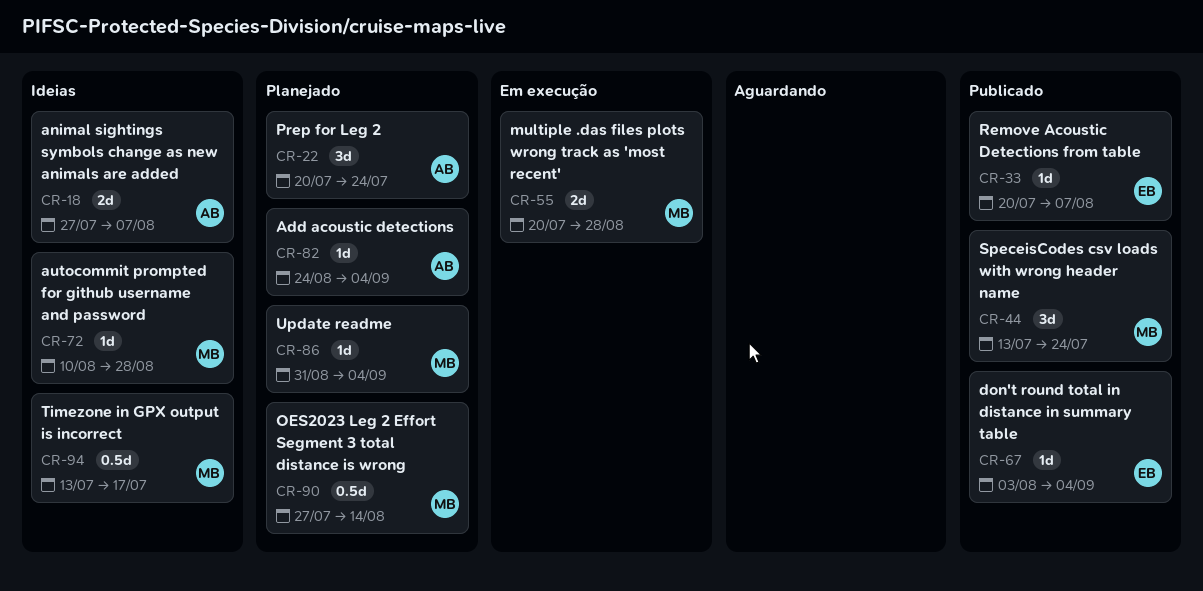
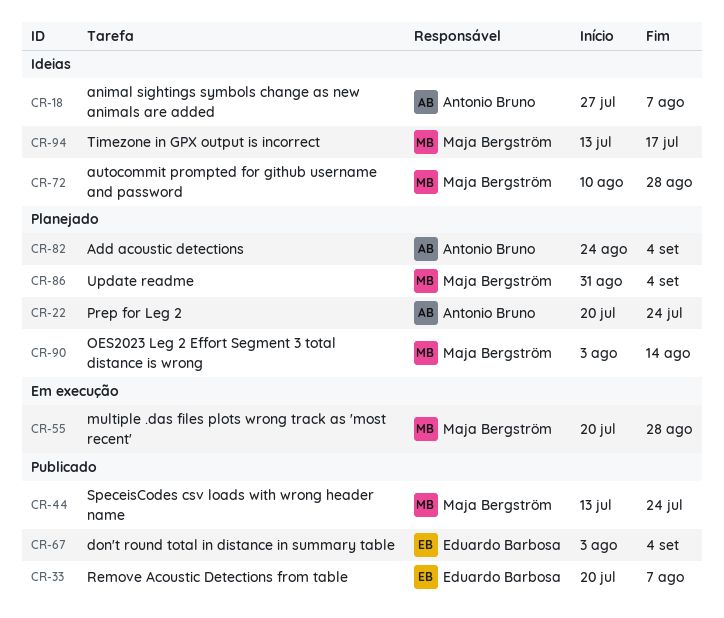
CR-90, start: Jul 27 -> Aug 3

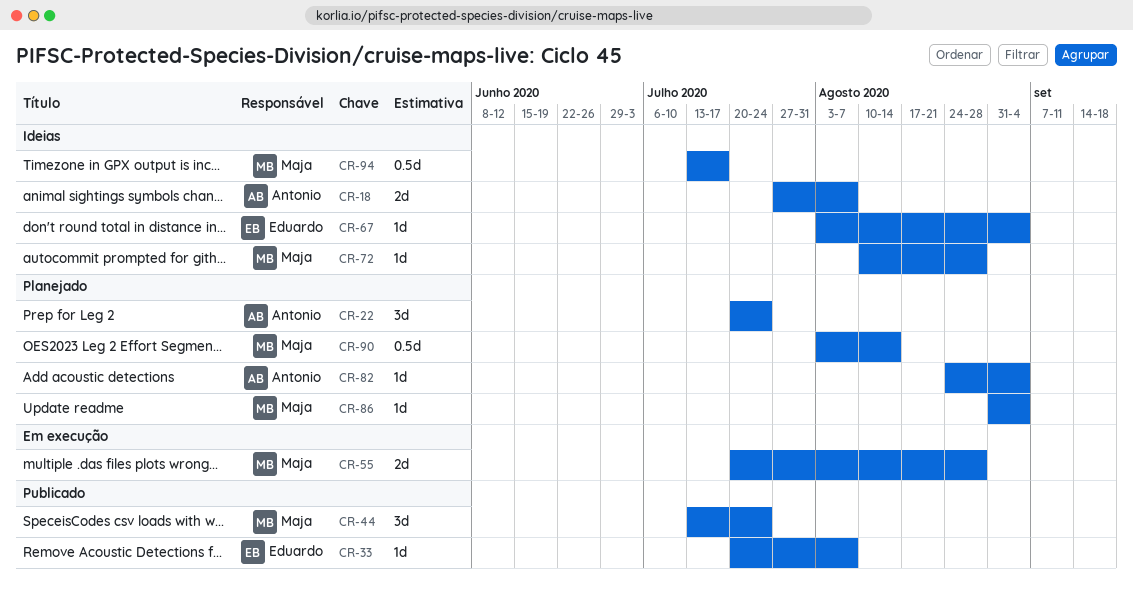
CR-67, status: Publicado -> Ideias

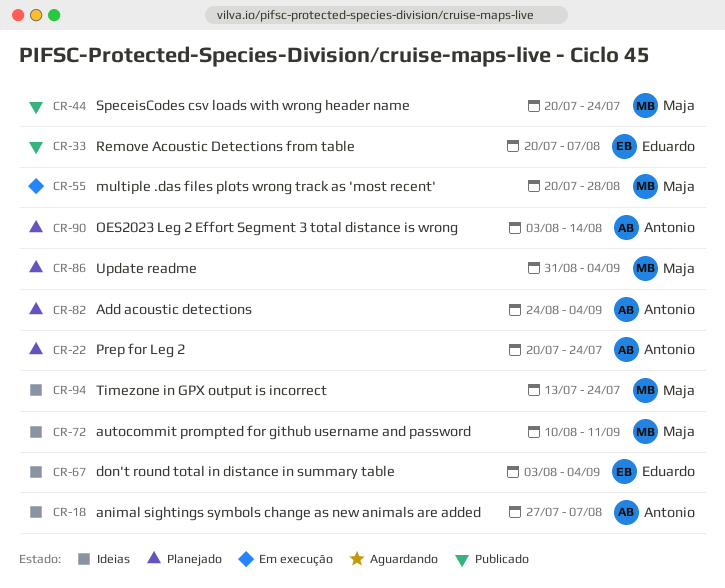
CR-44, start: Jul 13 -> Jul 20
CR-72, due: Aug 28 -> Sep 11
CR-90, owner: Maja -> Antonio
CR-94, due: Jul 17 -> Jul 24

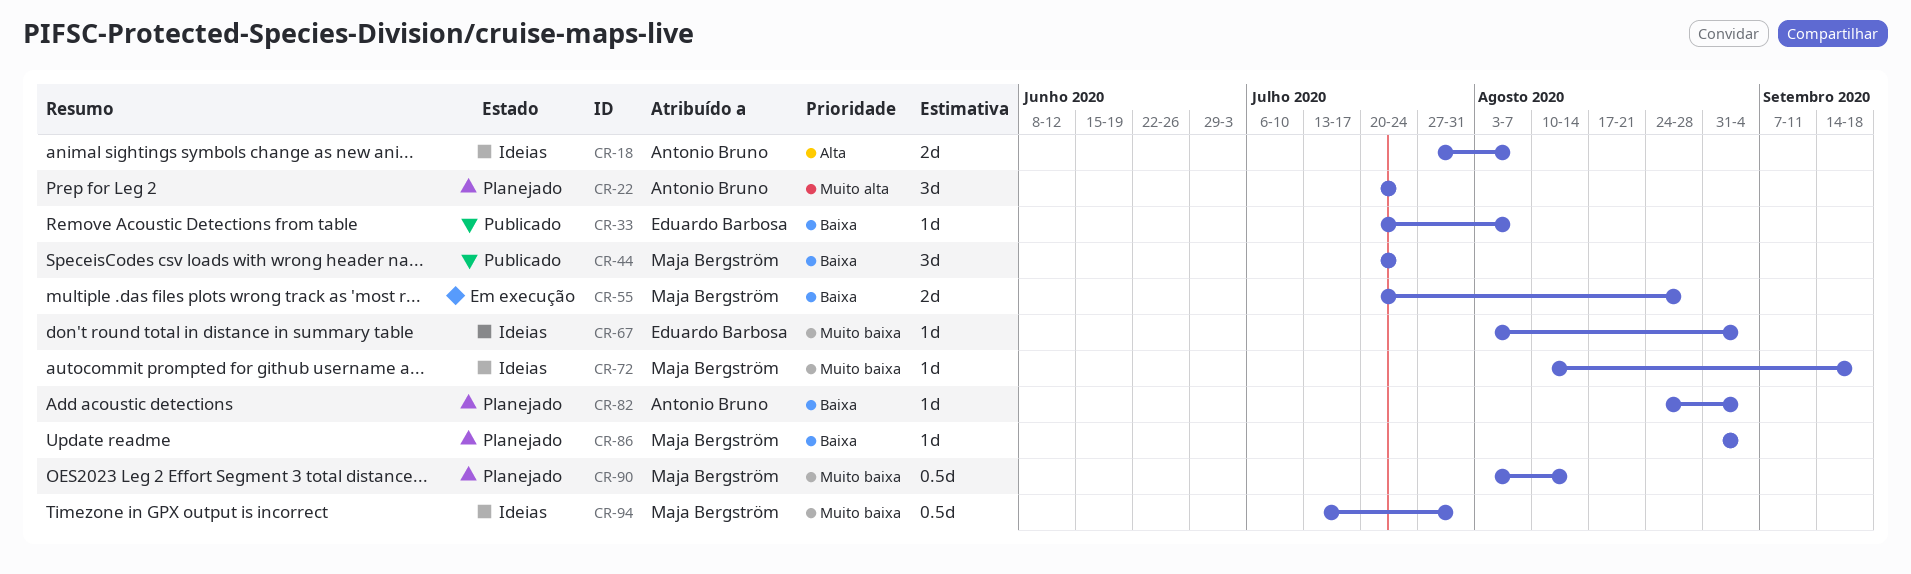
CR-72, due: Sep 11 -> Sep 18
CR-90, owner: Antonio Bruno -> Maja Bergström
CR-94, due: Jul 24 -> Jul 31

